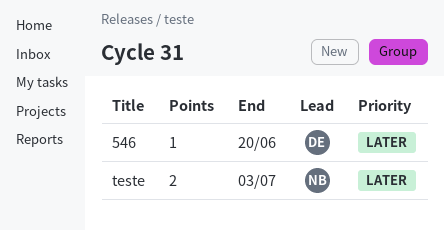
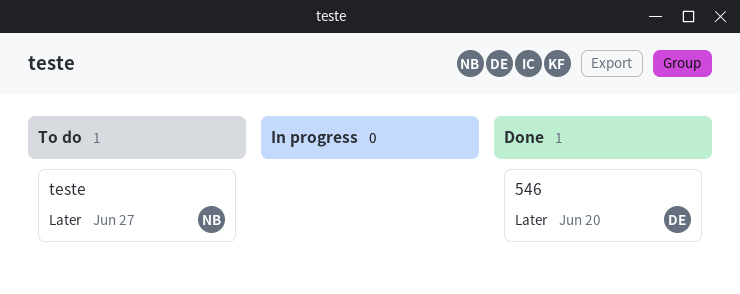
teste, due: Jul 3 -> Jun 27

